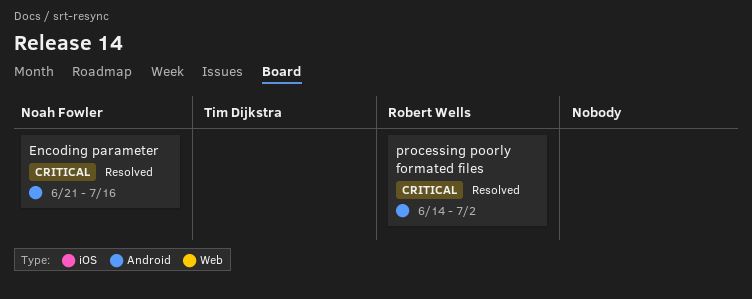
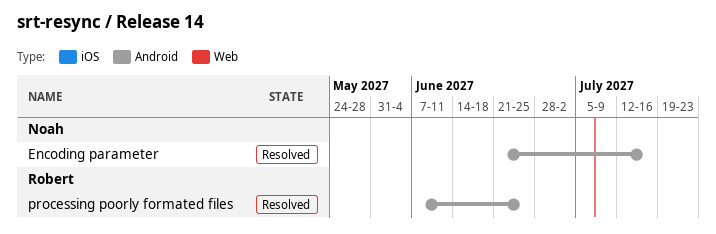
processing poorly formated files, start: Jun 14 -> Jun 7
processing poorly formated files, due: Jul 2 -> Jun 25

